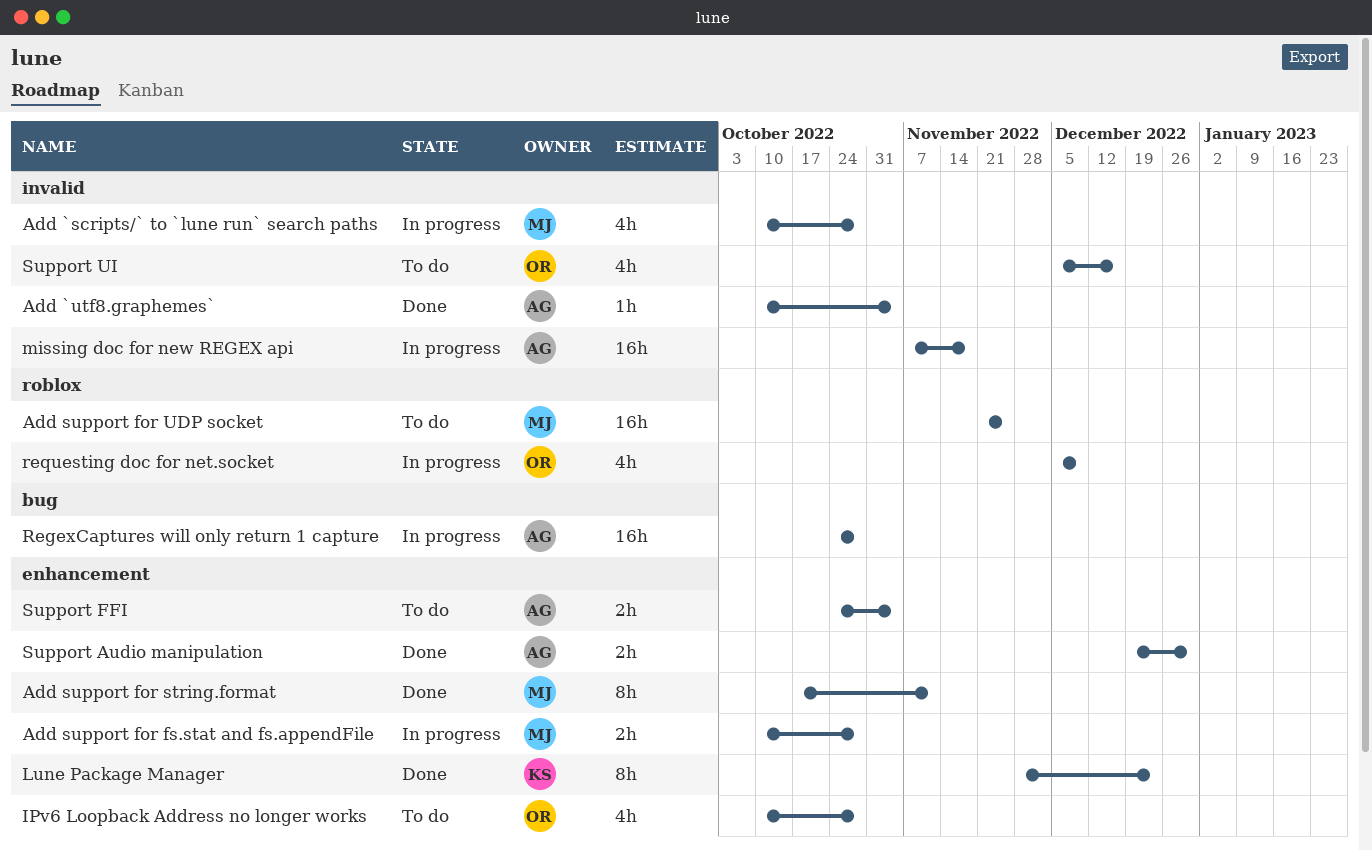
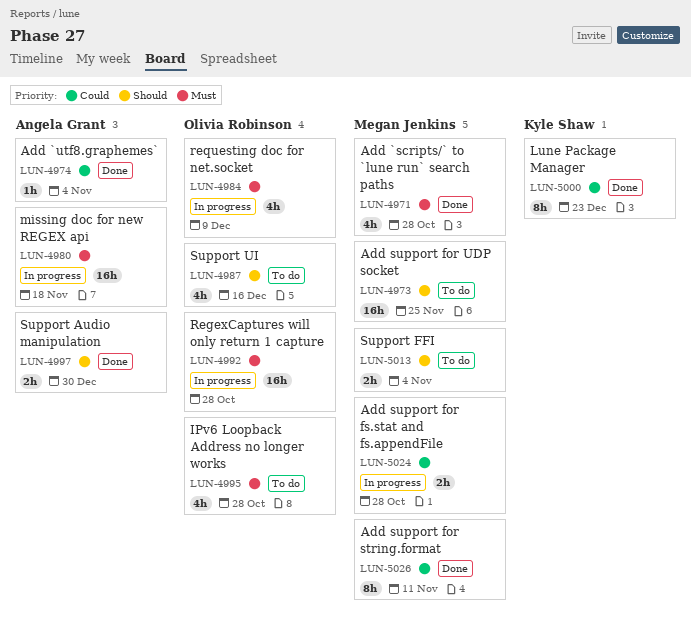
Add `scripts/` to `lune run` search paths, status: In progress -> Done
RegexCaptures will only return 1 capture, owner: Angela Grant -> Olivia Robinson
Support FFI, owner: Angela Grant -> Megan Jenkins

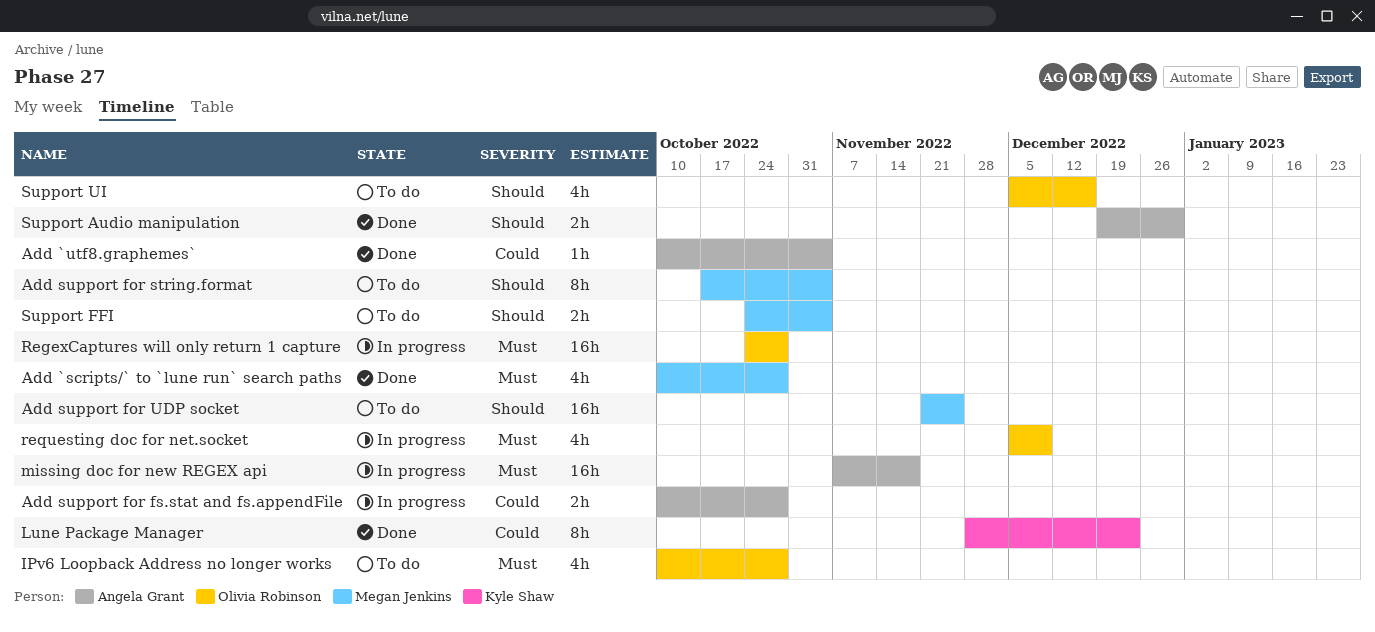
Add support for fs.stat and fs.appendFile, owner: Megan Jenkins -> Angela Grant
Add support for string.format, status: Done -> To do
Add support for string.format, priority: Could -> Should
Add support for string.format, due: Nov 11 -> Nov 4

